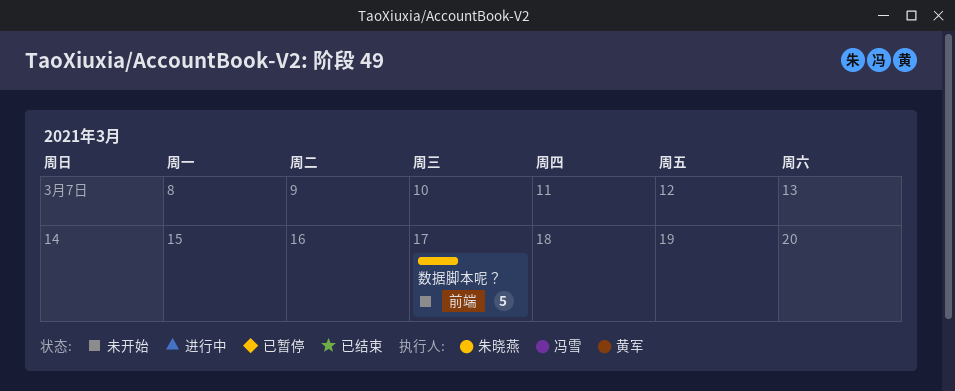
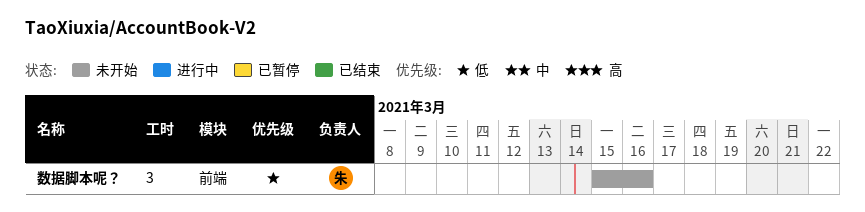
数据脚本呢？, estimate: 5 -> 3
数据脚本呢？, due: Mar 17 -> Mar 16

